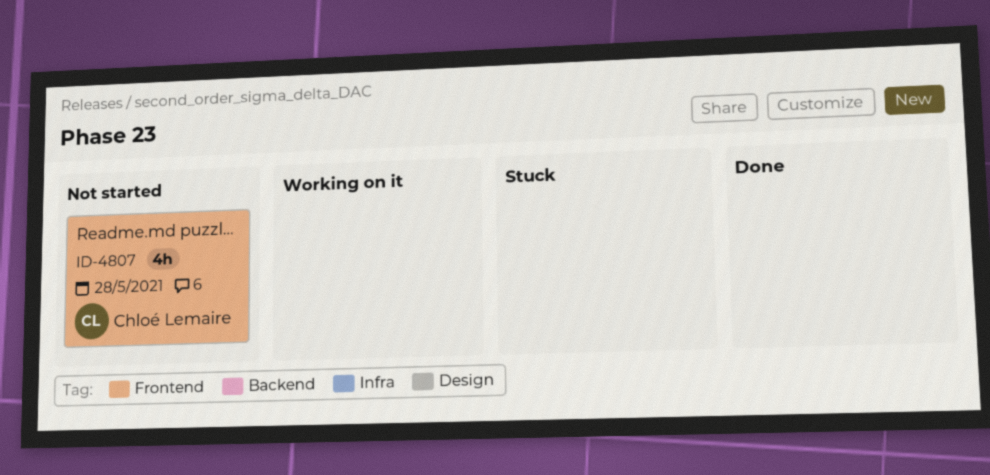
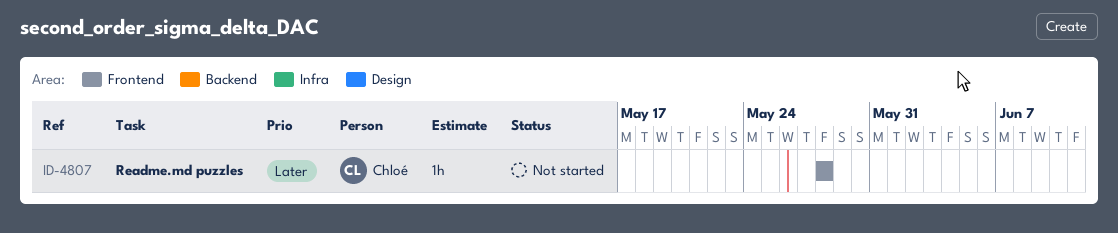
ID-4807, estimate: 4h -> 1h

